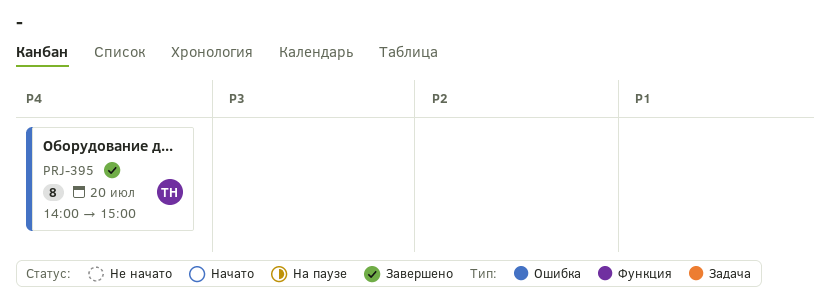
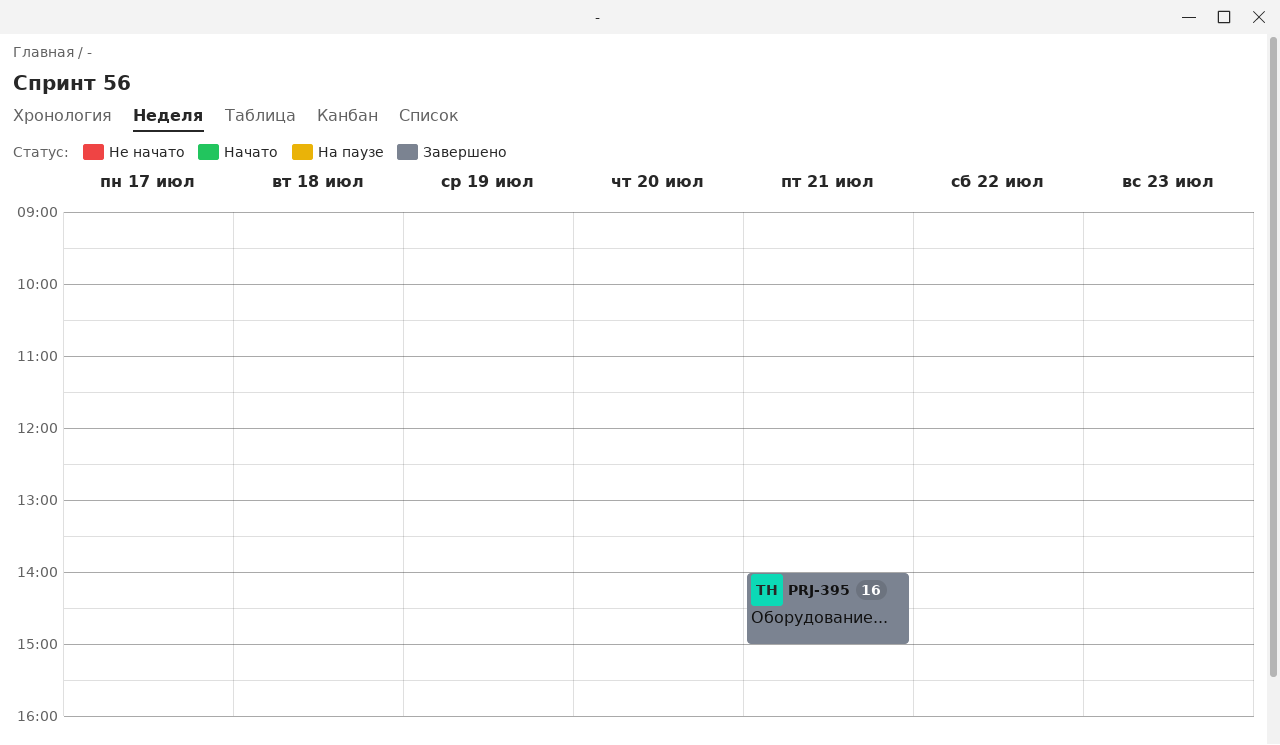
PRJ-395, estimate: 8 -> 16
PRJ-395, day: Jul 20 -> Jul 21

